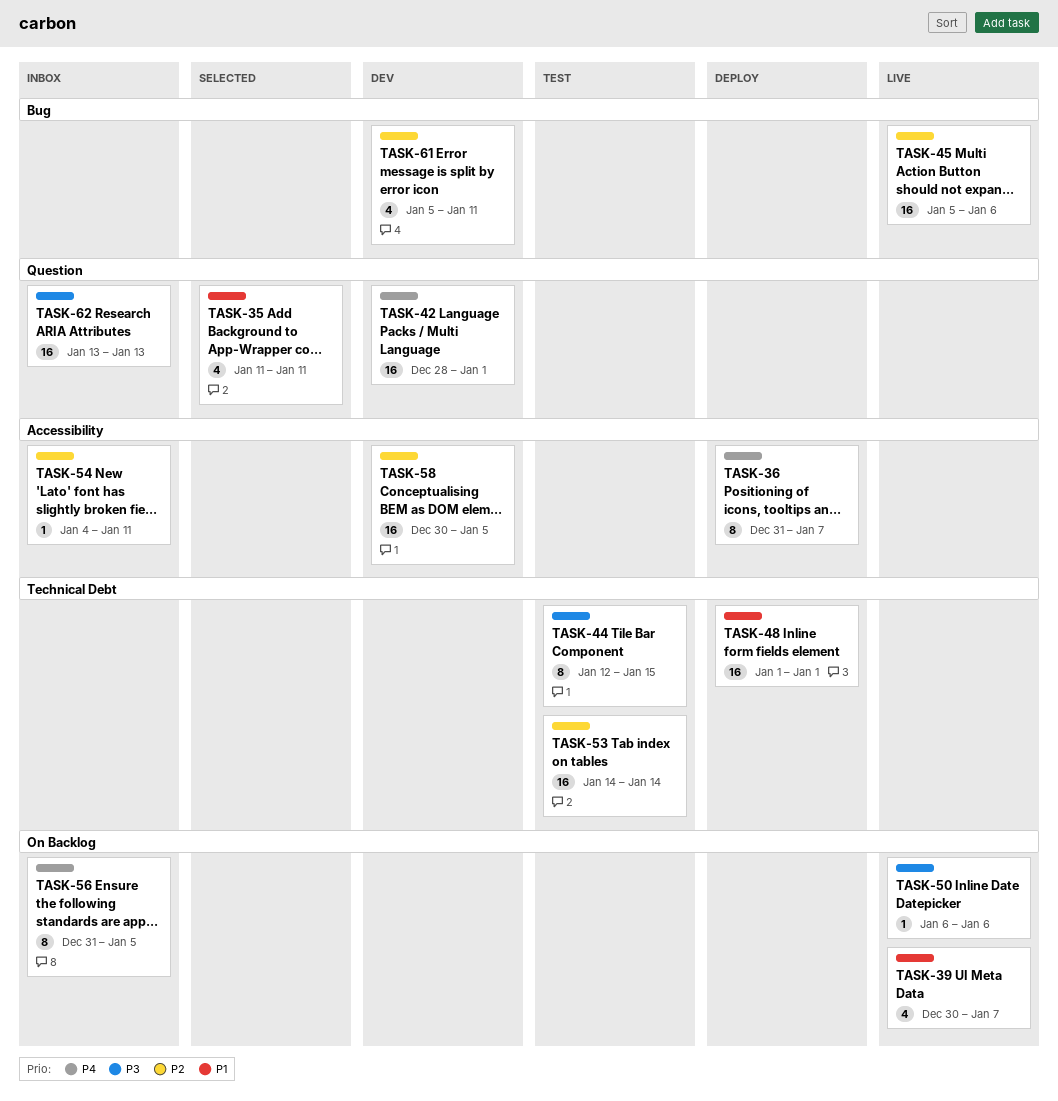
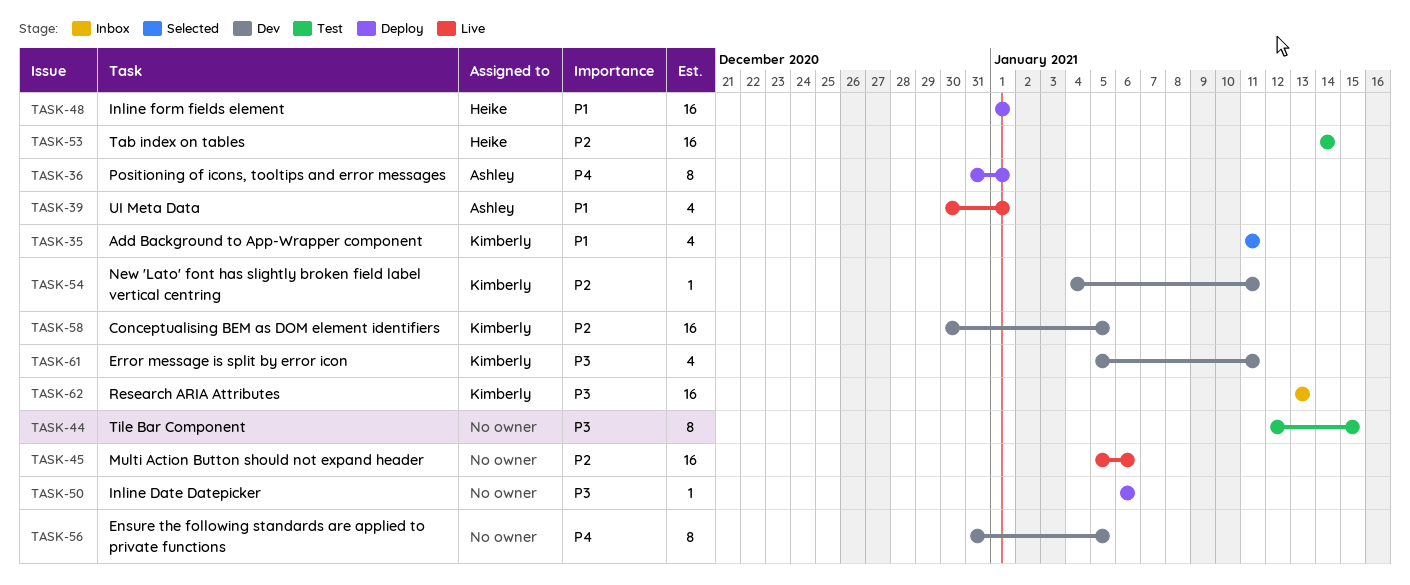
TASK-36, due: Jan 7 -> Jan 1
TASK-39, due: Jan 7 -> Jan 1
TASK-42: present -> none
TASK-50, status: Live -> Deploy
TASK-54, status: Inbox -> Dev
TASK-56, status: Inbox -> Dev
TASK-61, priority: P2 -> P3

